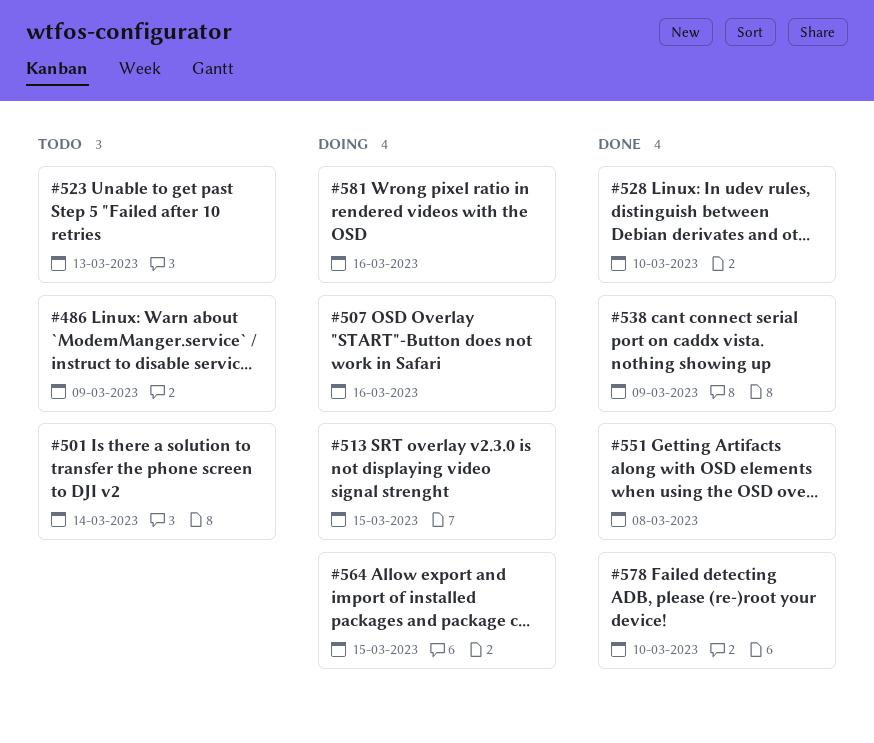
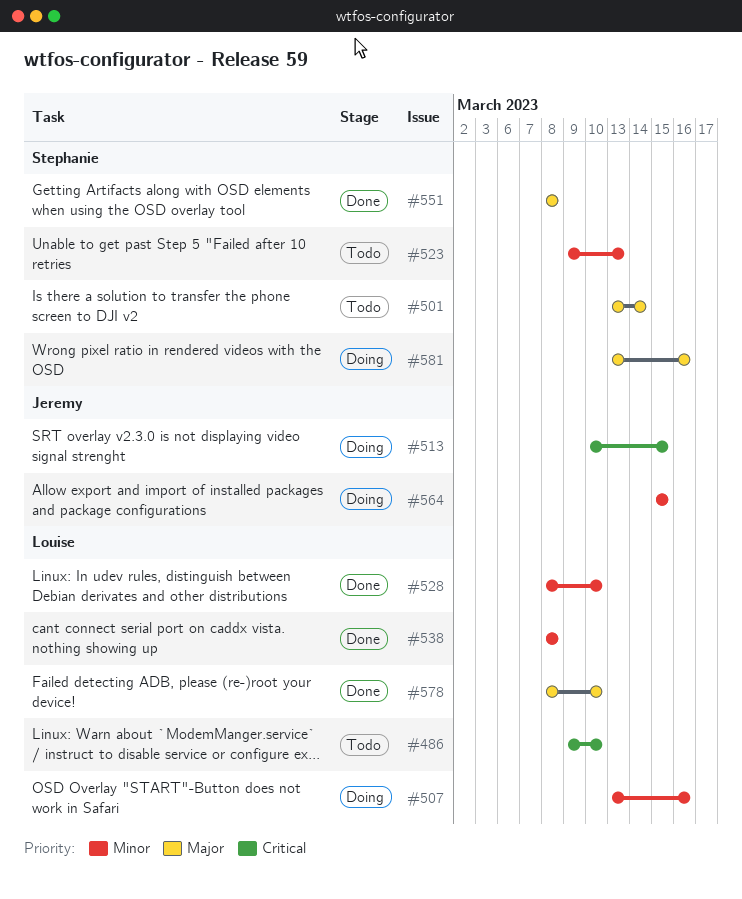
#486, due: Mar 9 -> Mar 10
#538, due: Mar 9 -> Mar 8

